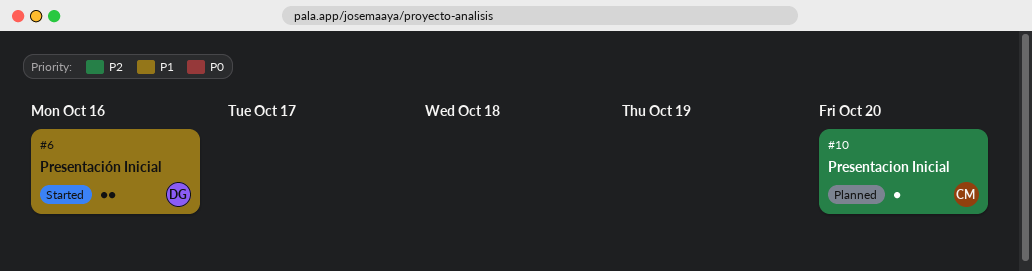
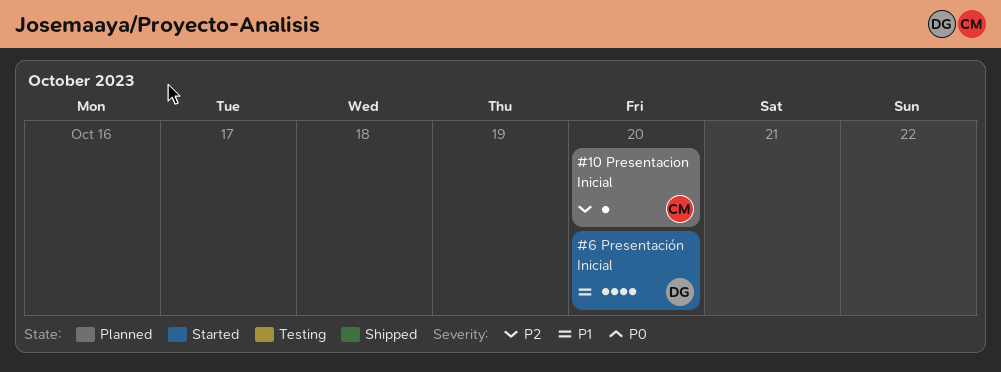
#6, estimate: 2 -> 4
#6, due: Oct 16 -> Oct 20

